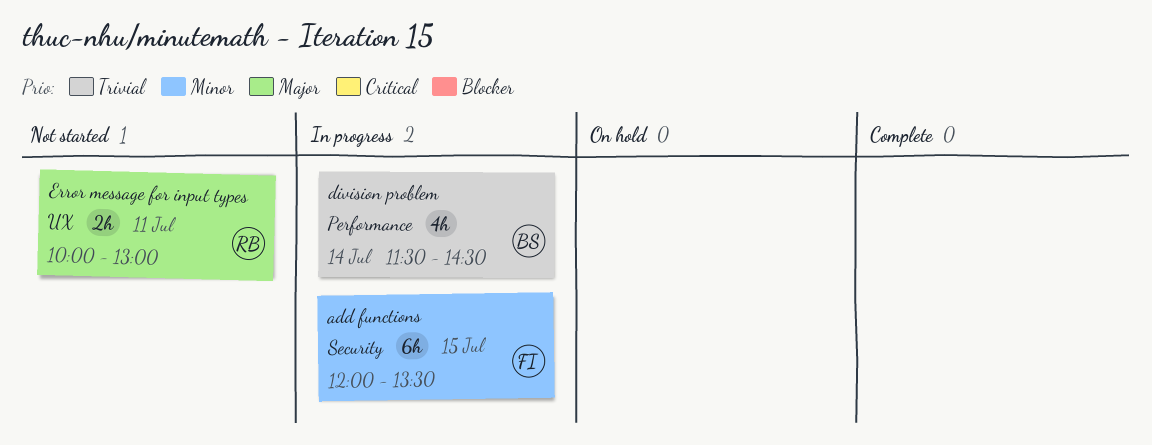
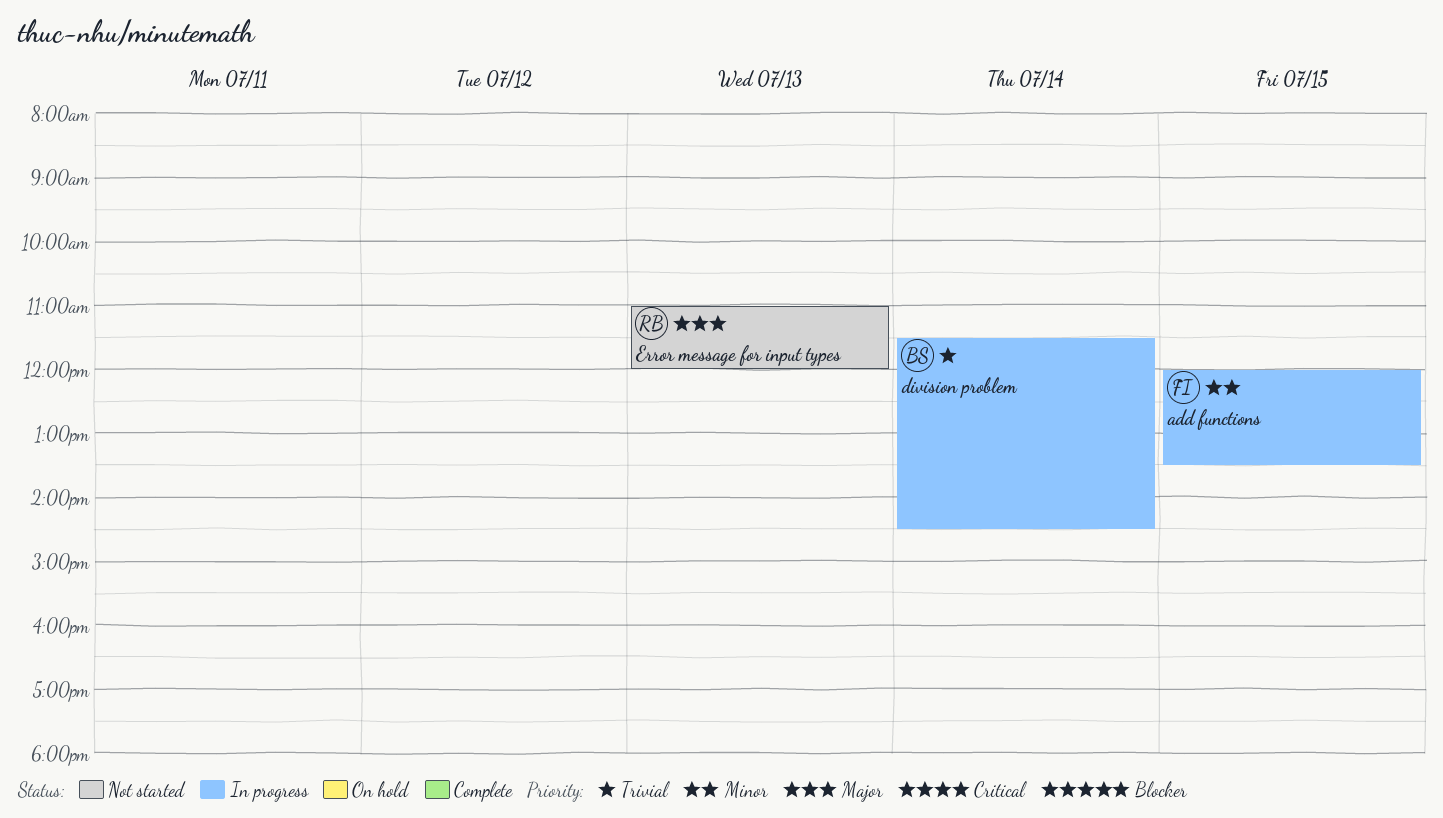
Error message for input types, day: Jul 11 -> Jul 13
Error message for input types, begins: 10:00 -> 11:00
Error message for input types, ends: 13:00 -> 12:00

